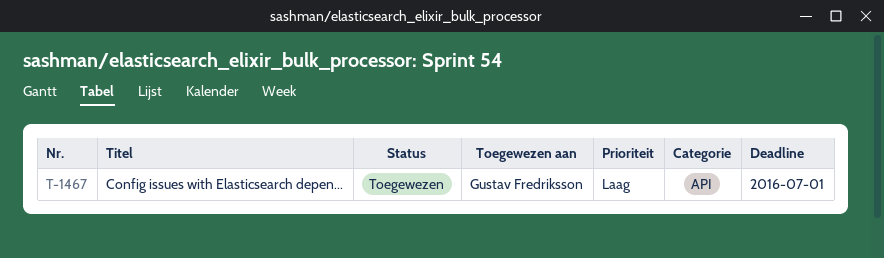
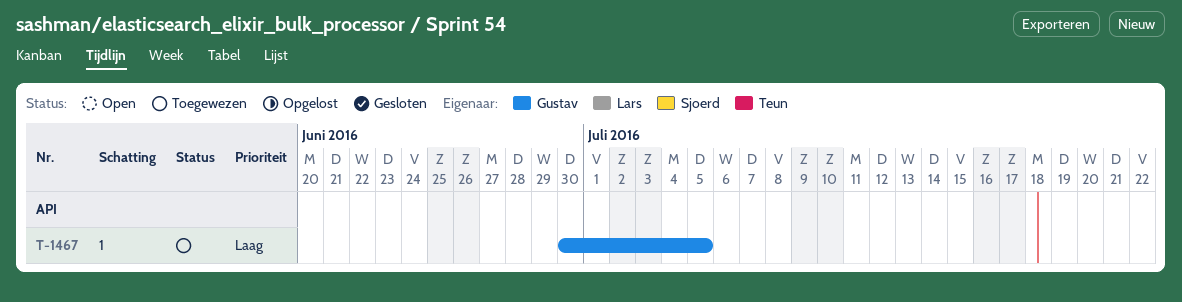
T-1467, due: Jul 1 -> Jul 5

